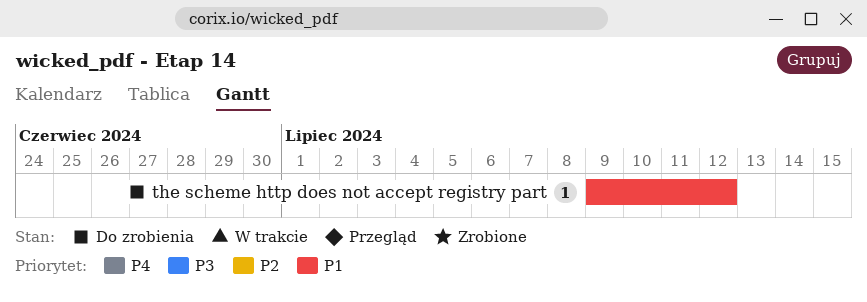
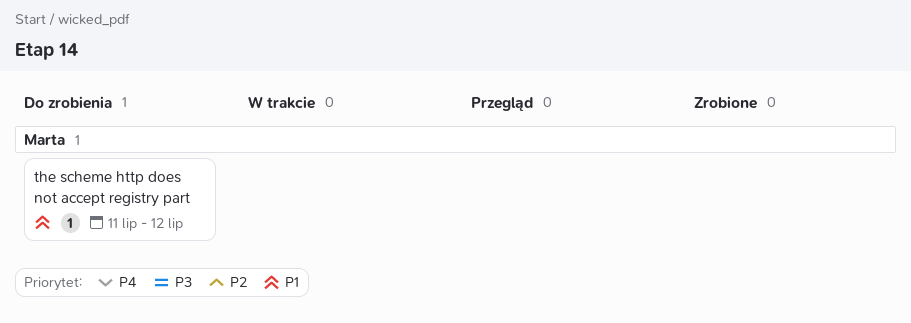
the scheme http does not accept registry part, start: Jul 9 -> Jul 11

